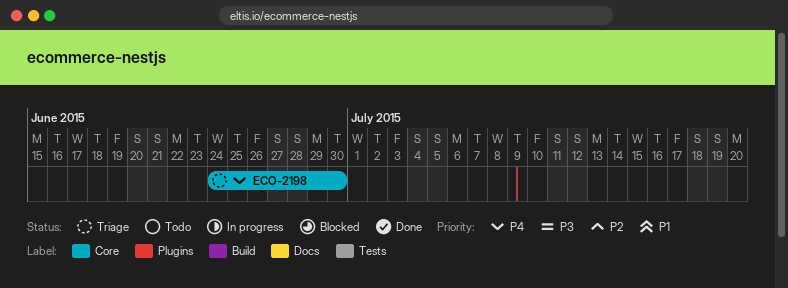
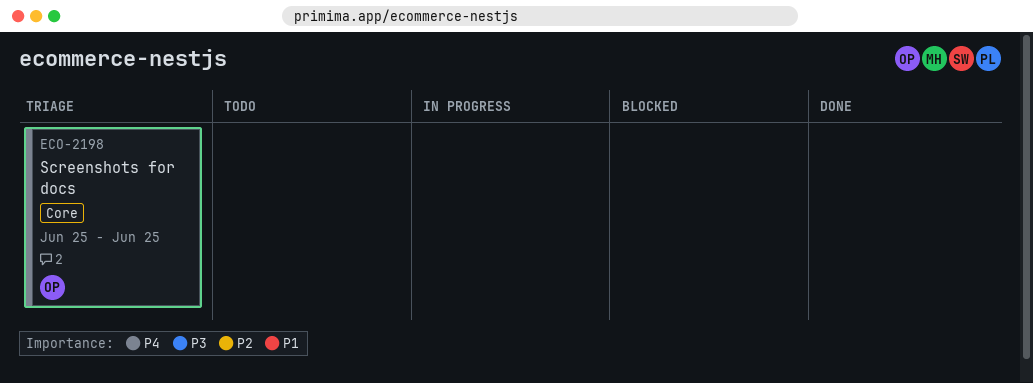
ECO-2198, start: Jun 24 -> Jun 25
ECO-2198, due: Jun 30 -> Jun 25

